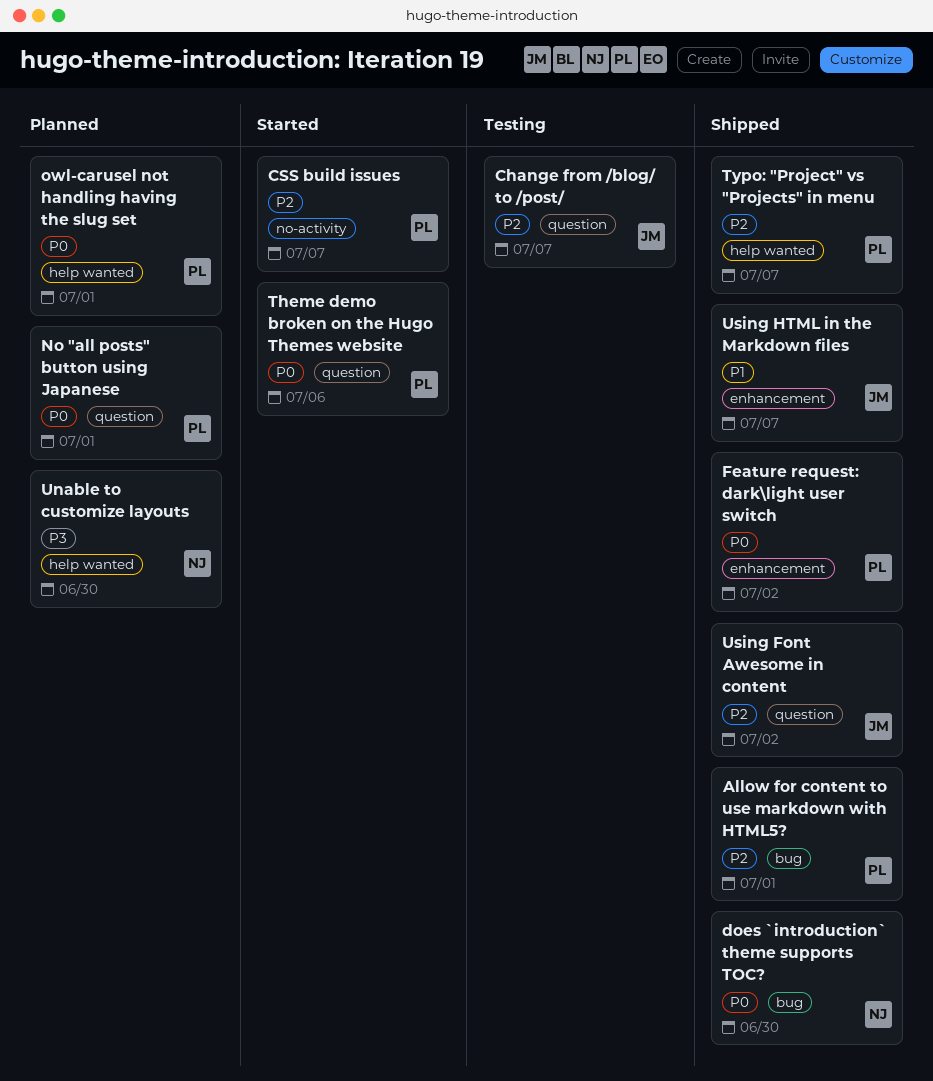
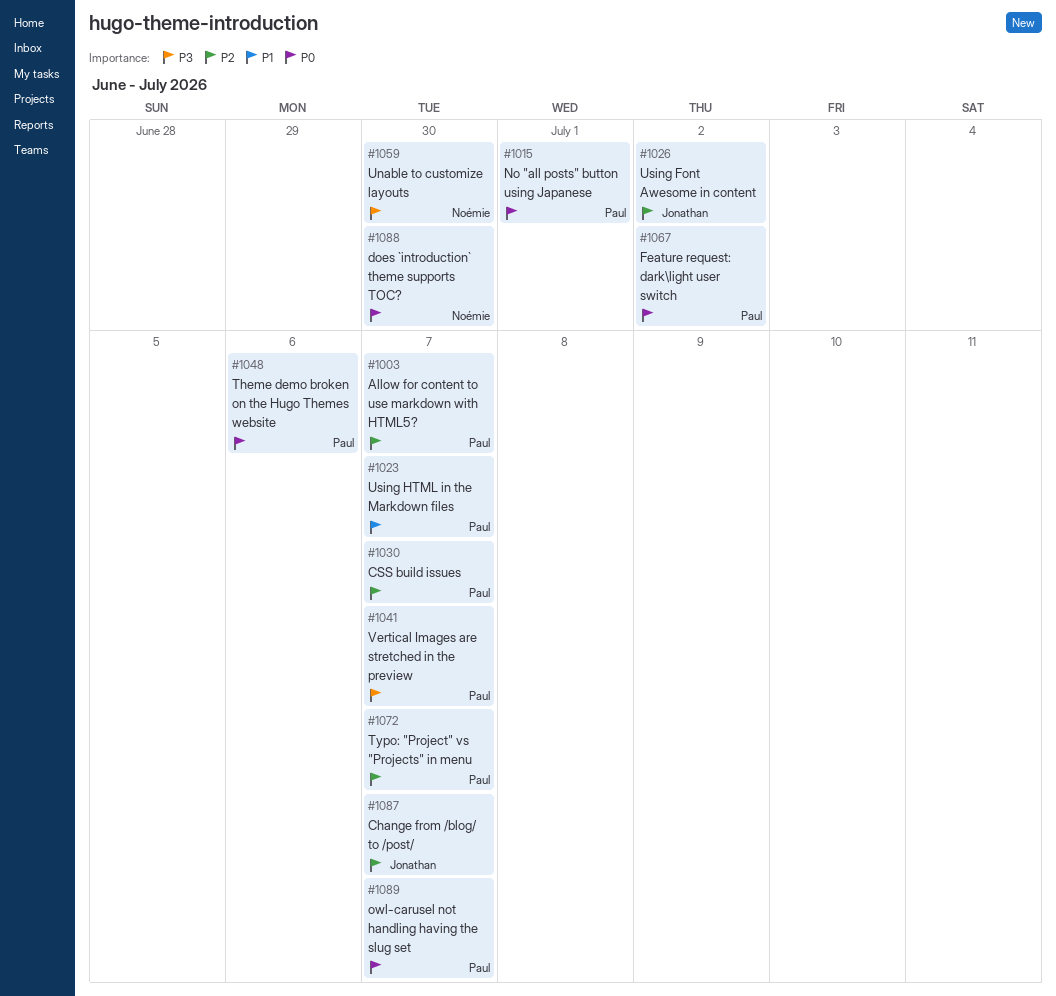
Allow for content to use markdown with HTML5?, due: Jul 1 -> Jul 7
owl-carusel not handling having the slug set, due: Jul 1 -> Jul 7
Using HTML in the Markdown files, owner: Jonathan -> Paul
Vertical Images are stretched in the preview: none -> present

